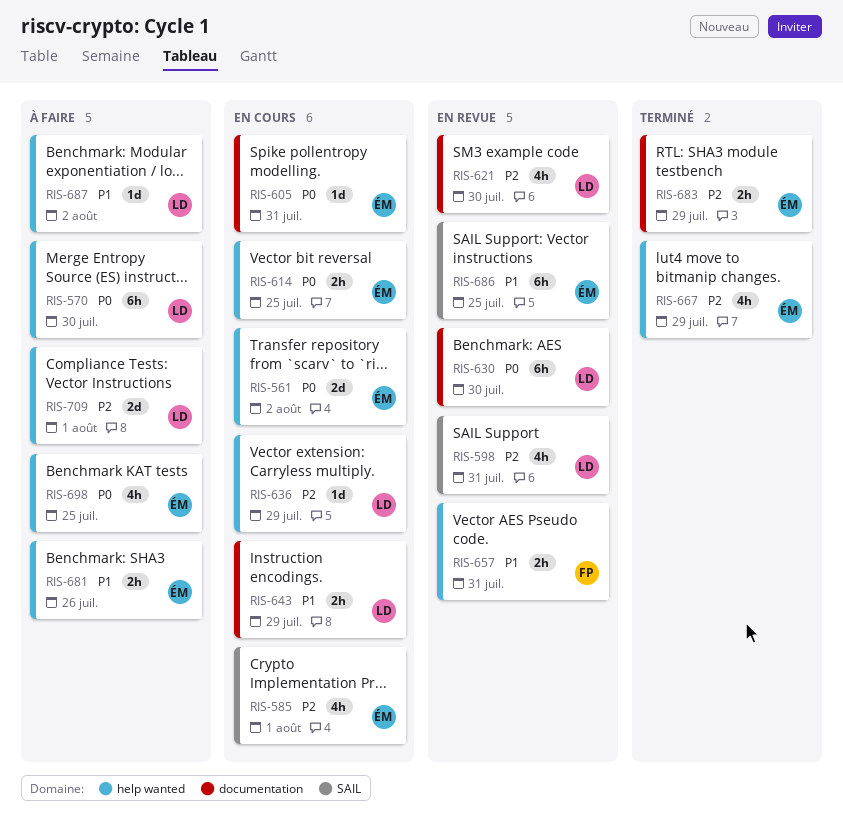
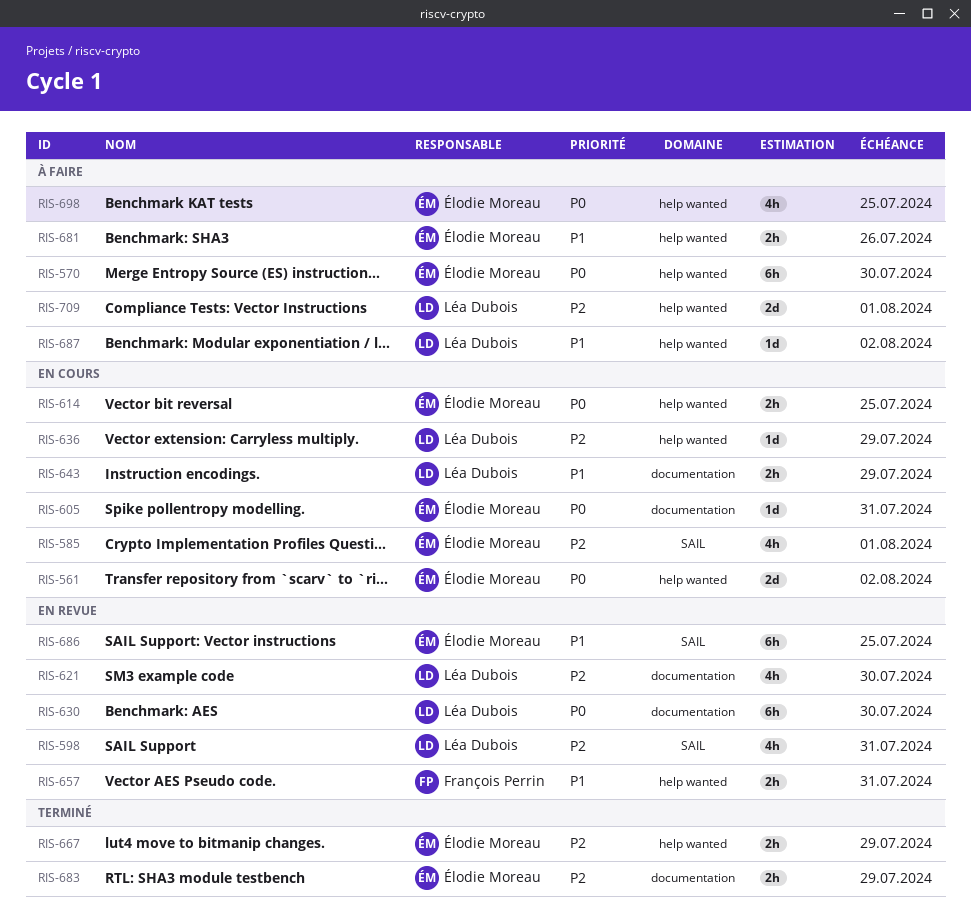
RIS-570, owner: Léa Dubois -> Élodie Moreau
RIS-667, estimate: 4h -> 2h

